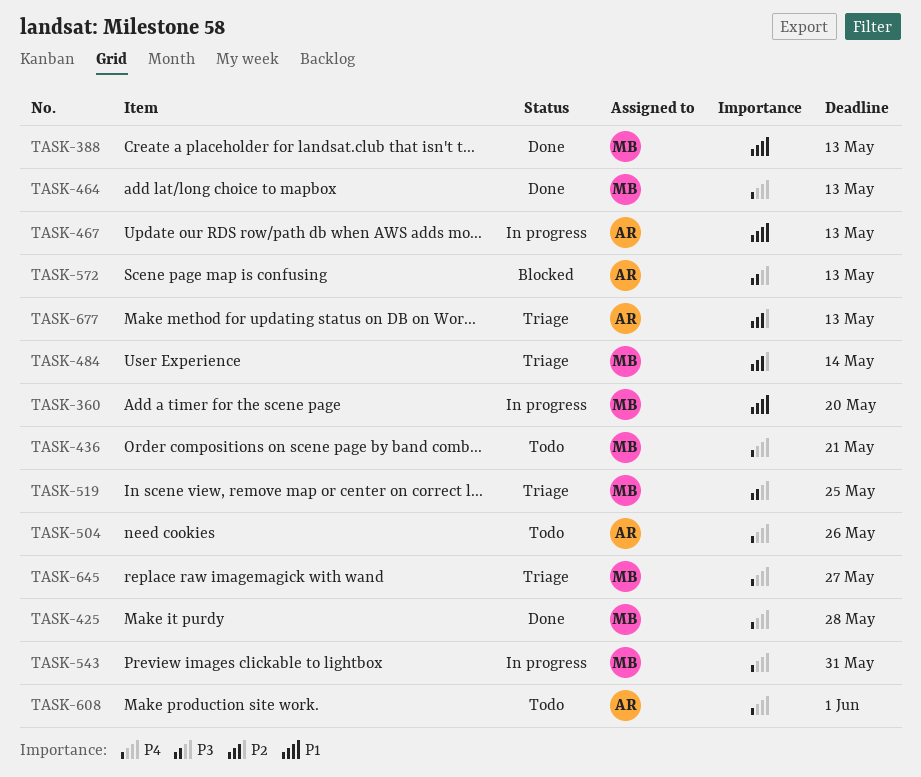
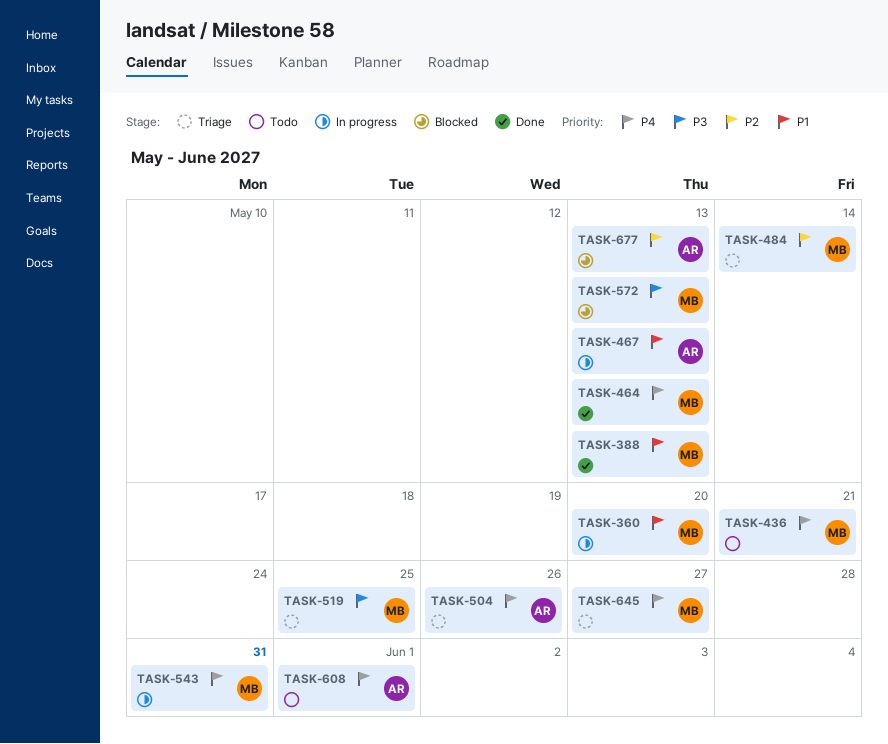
TASK-425: present -> none
TASK-504, status: Todo -> Triage
TASK-572, owner: AR -> MB
TASK-677, status: Triage -> Blocked

